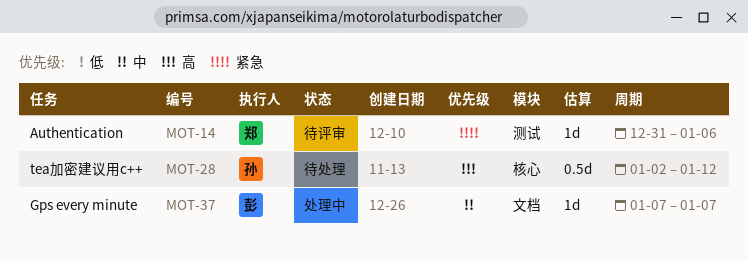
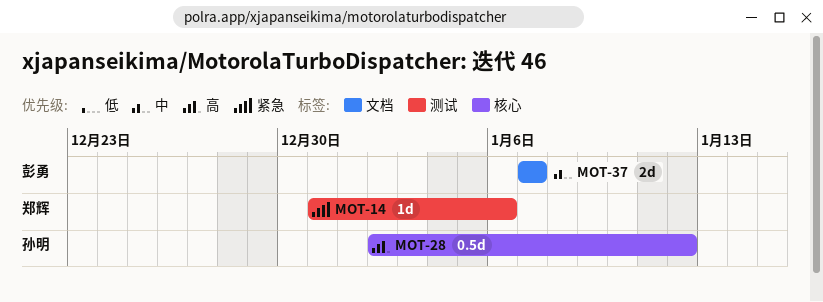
MOT-37, estimate: 1d -> 2d

